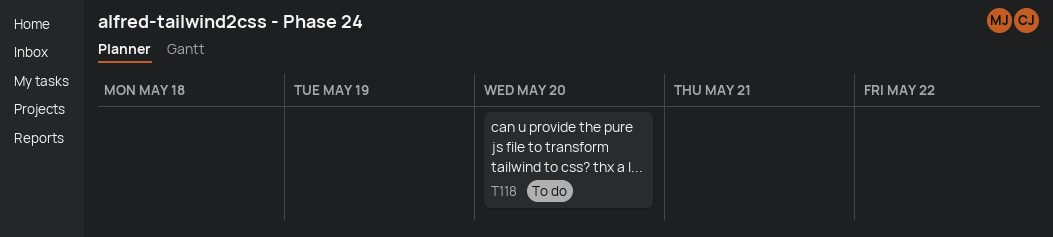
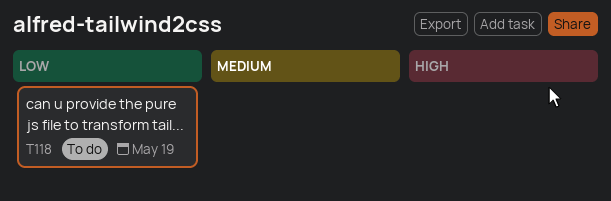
T118, due: May 20 -> May 19

